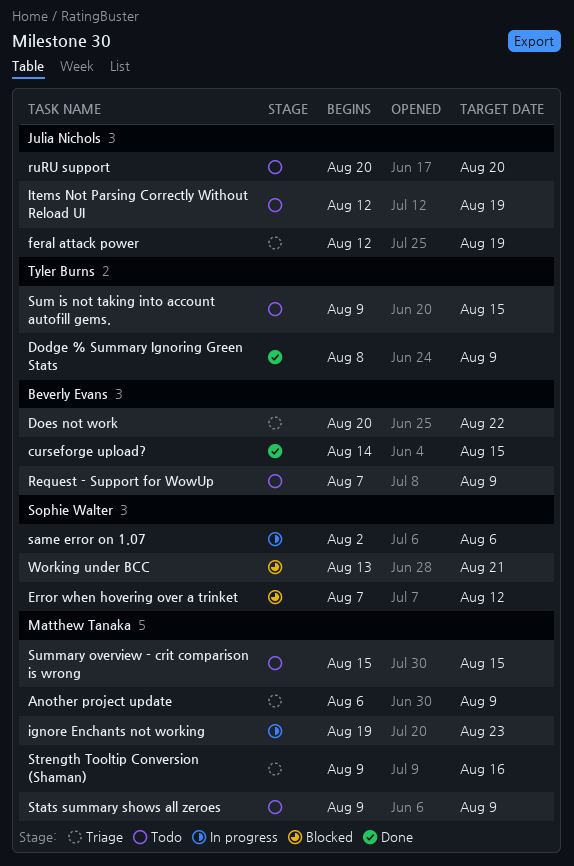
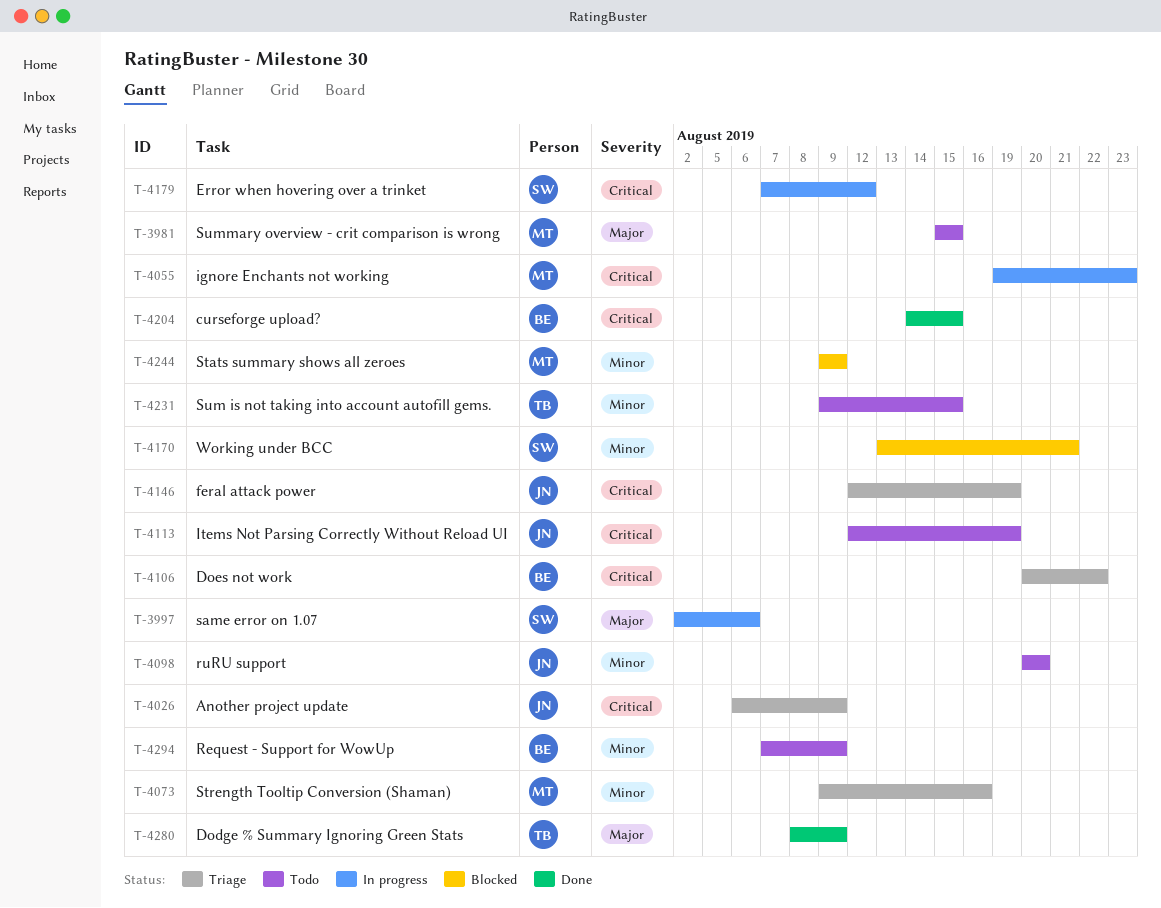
Another project update, owner: Matthew Tanaka -> Julia Nichols
Error when hovering over a trinket, status: Blocked -> In progress
Stats summary shows all zeroes, status: Todo -> Blocked

